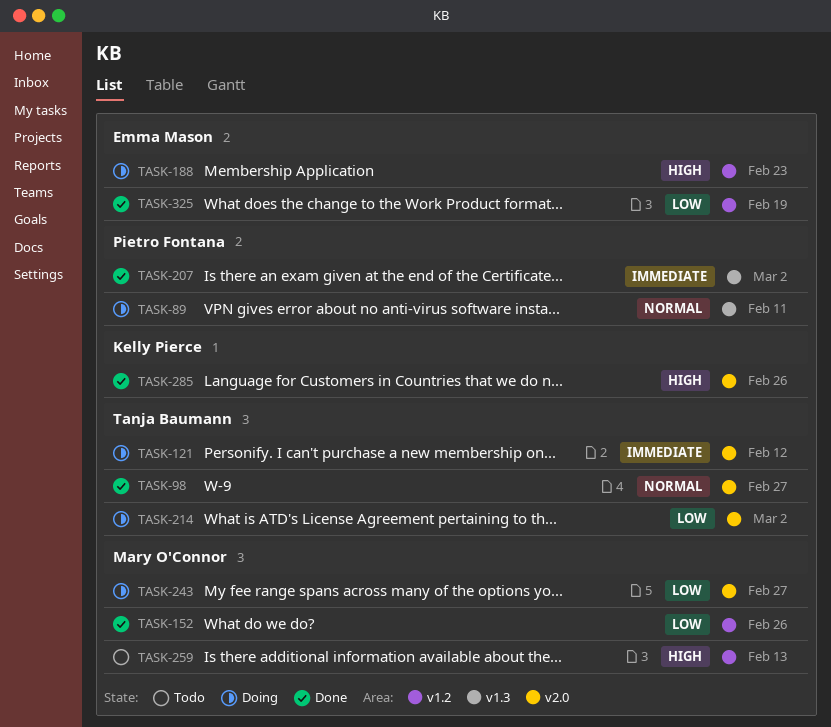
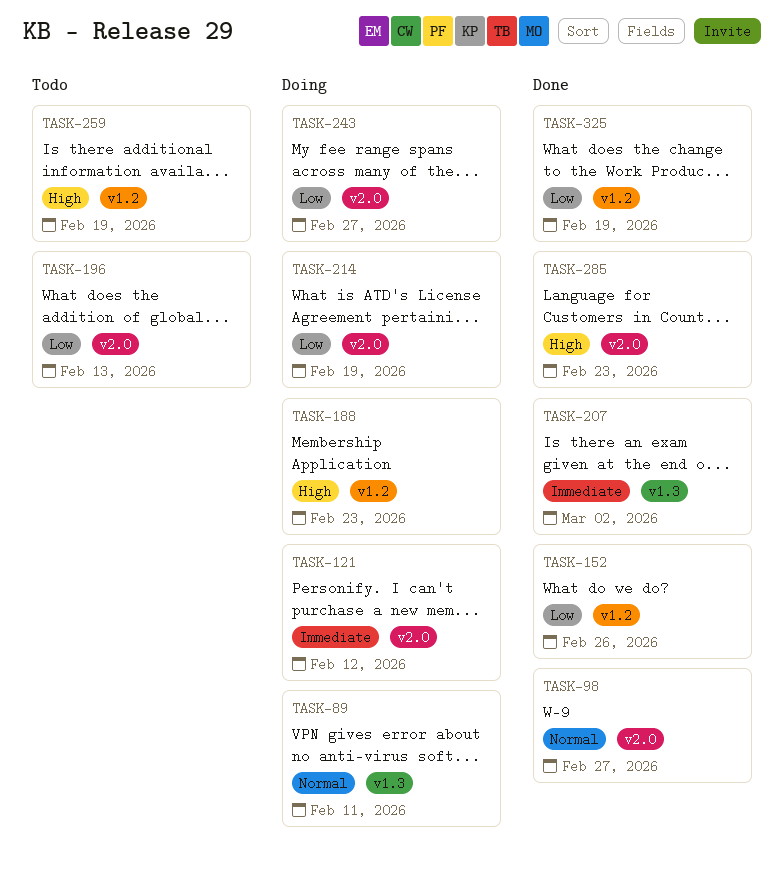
TASK-196: none -> present
TASK-214, due: Mar 2 -> Feb 19
TASK-259, due: Feb 13 -> Feb 19
TASK-285, due: Feb 26 -> Feb 23

